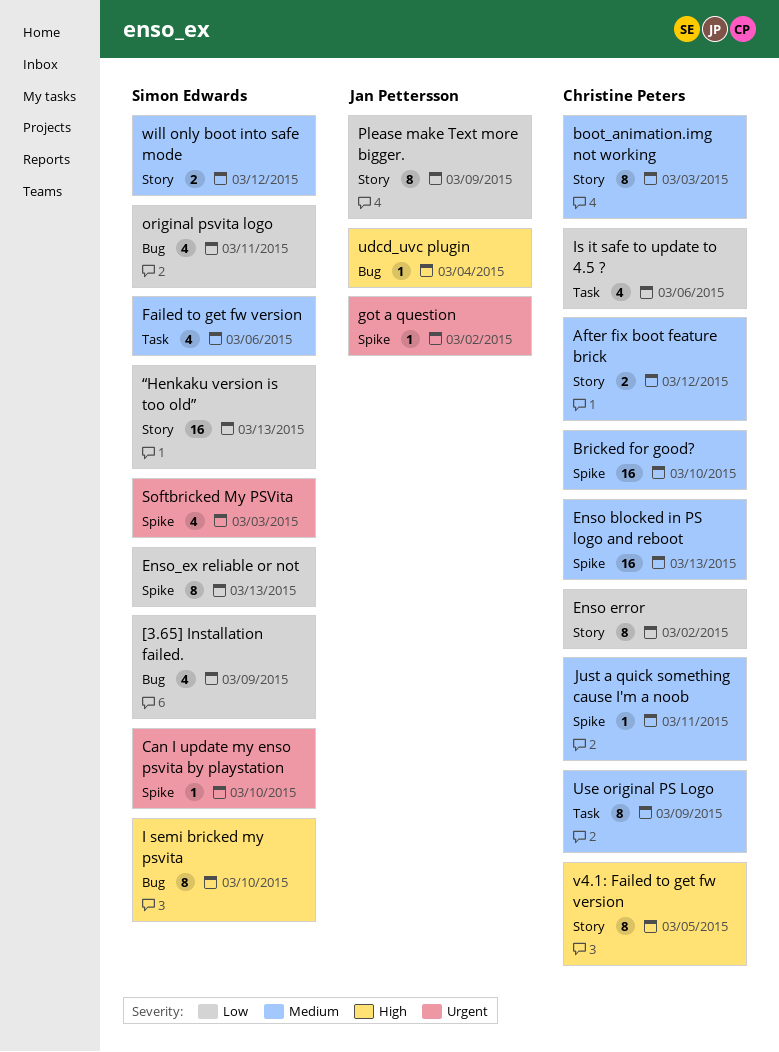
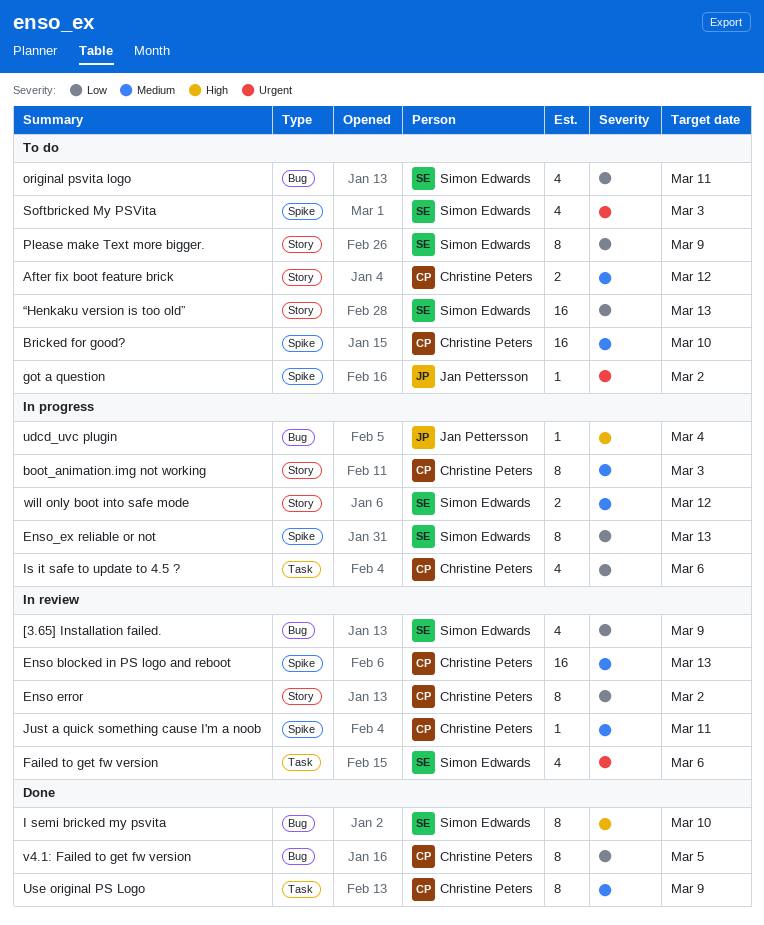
Can I update my enso psvita by playstation: present -> none
Failed to get fw version, priority: Medium -> Urgent
Please make Text more bigger., owner: Jan Pettersson -> Simon Edwards
v4.1: Failed to get fw version, priority: High -> Low
v4.1: Failed to get fw version, label: Story -> Bug

